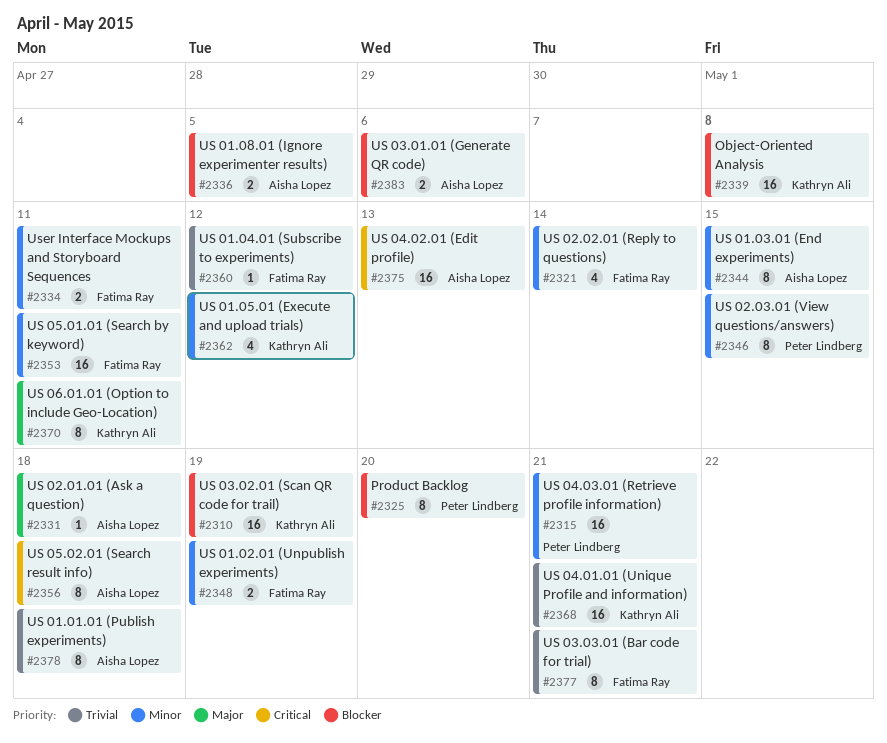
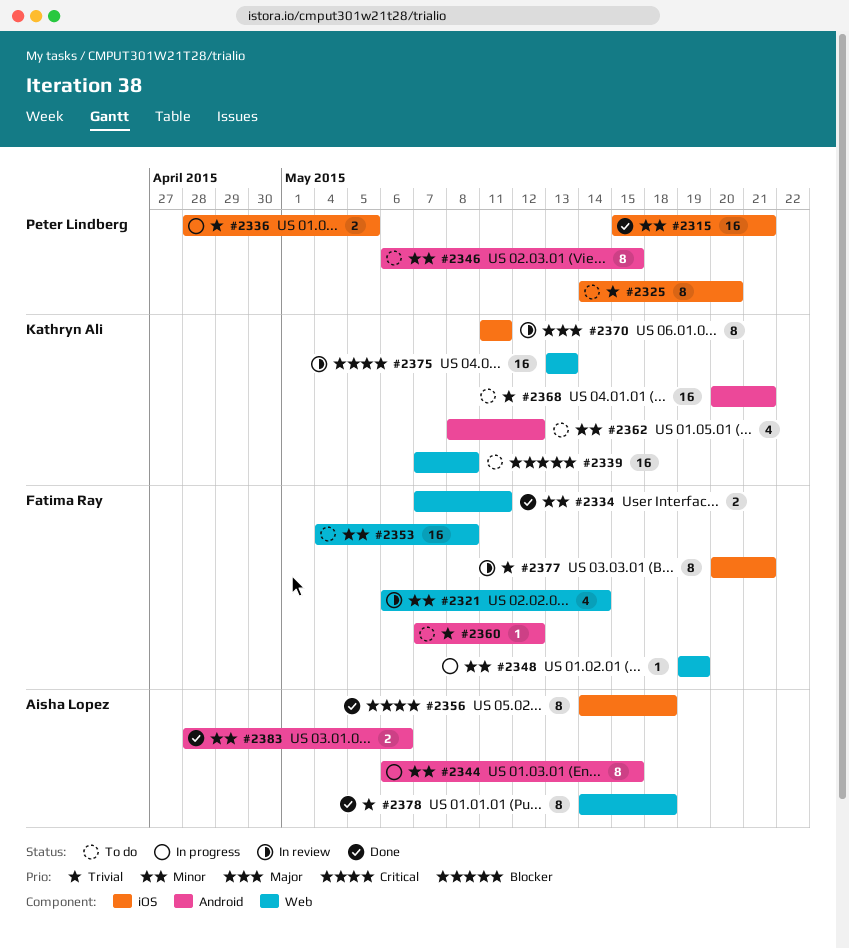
#2310: present -> none
#2325, priority: Blocker -> Trivial
#2331: present -> none
#2336, owner: Aisha Lopez -> Peter Lindberg
#2336, priority: Blocker -> Trivial
#2348, estimate: 2 -> 1
#2353, due: May 11 -> May 8
#2375, owner: Aisha Lopez -> Kathryn Ali
#2383, priority: Blocker -> Minor

